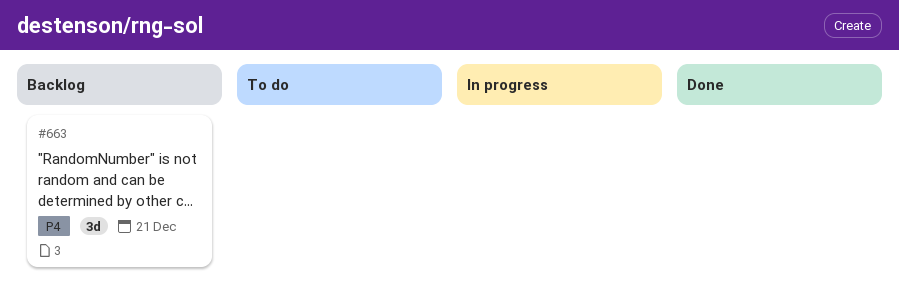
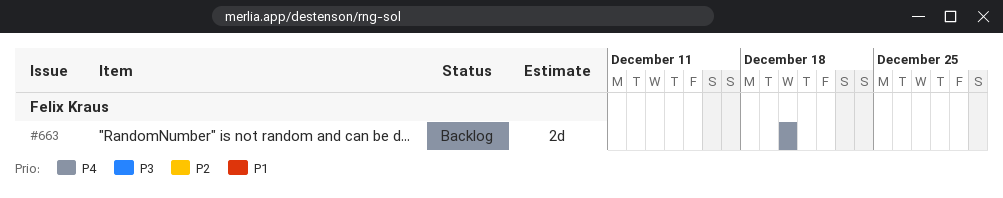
#663, estimate: 3d -> 2d
#663, due: Dec 21 -> Dec 20

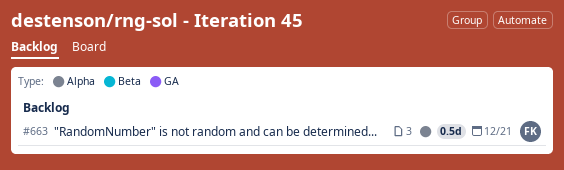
#663, estimate: 2d -> 0.5d
#663, due: Dec 20 -> Dec 21

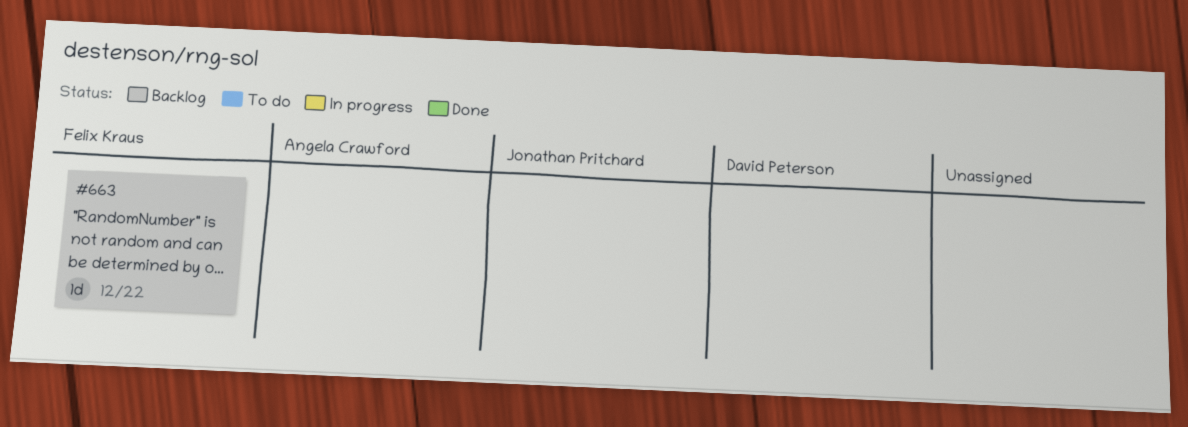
#663, estimate: 0.5d -> 1d
#663, due: Dec 21 -> Dec 22

